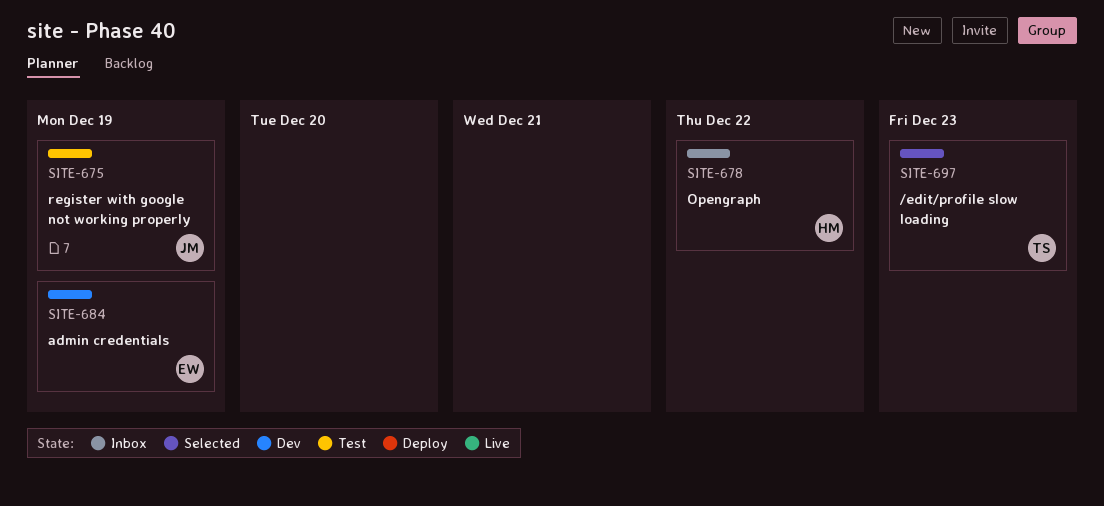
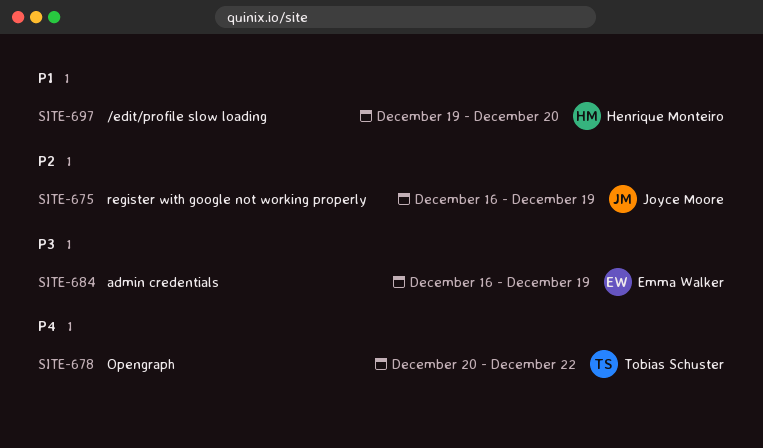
SITE-678, owner: Henrique Monteiro -> Tobias Schuster
SITE-697, owner: Tobias Schuster -> Henrique Monteiro
SITE-697, due: Dec 23 -> Dec 20

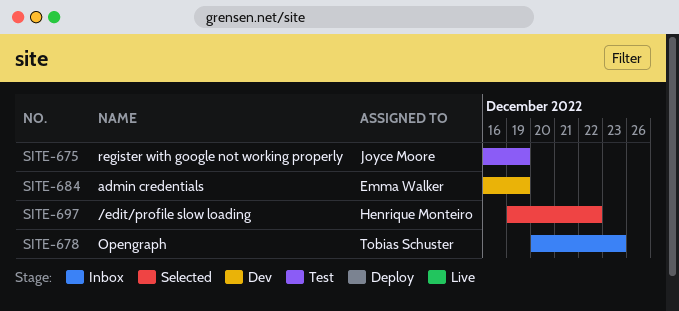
SITE-678, due: Dec 22 -> Dec 23
SITE-697, due: Dec 20 -> Dec 22

